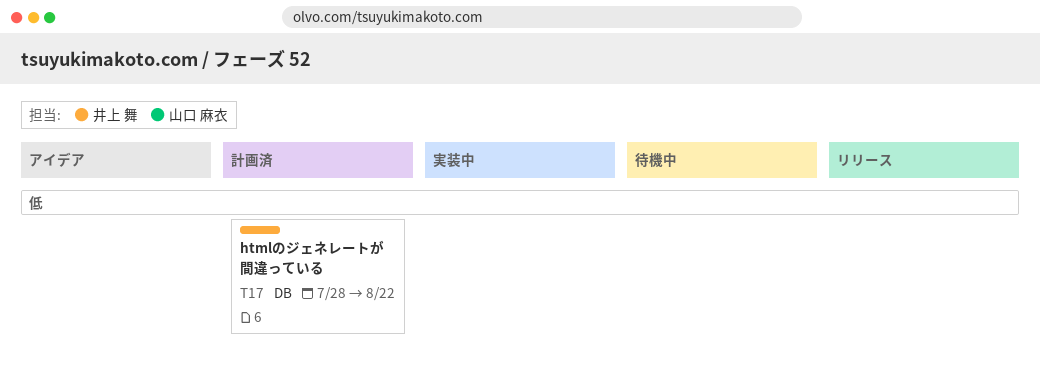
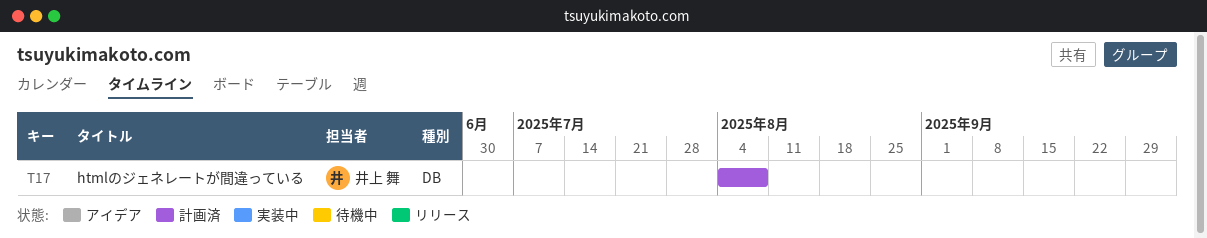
T17, start: Jul 28 -> Aug 4
T17, due: Aug 22 -> Aug 8

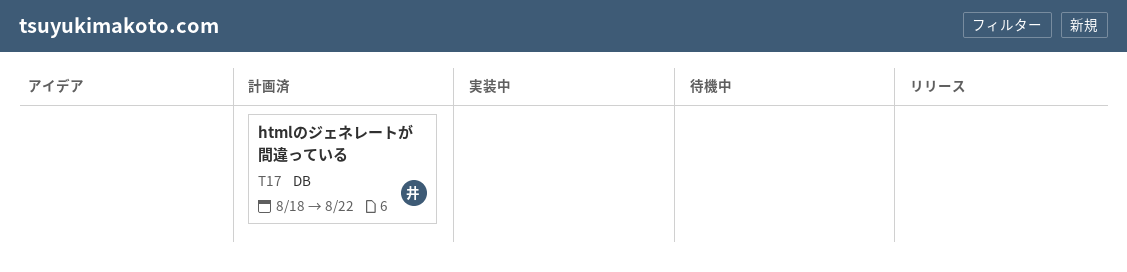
T17, start: Aug 4 -> Aug 18
T17, due: Aug 8 -> Aug 22

